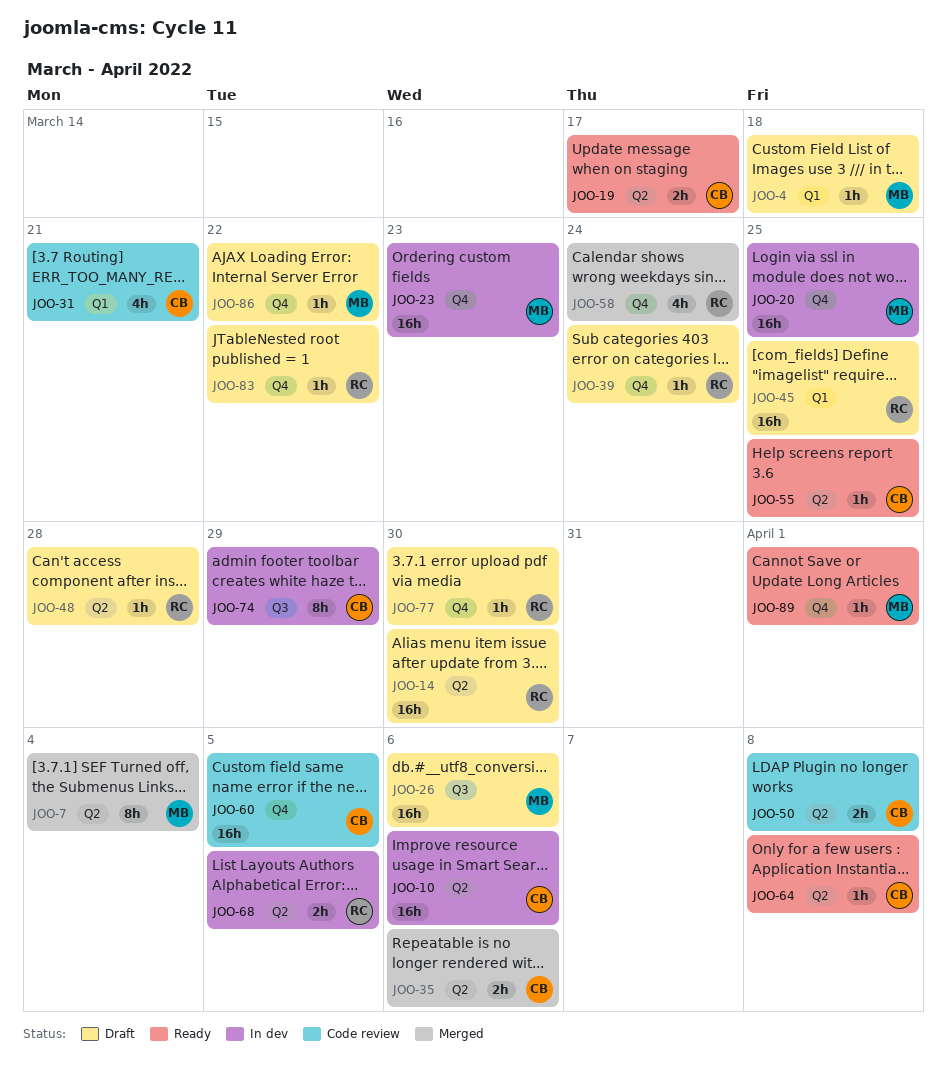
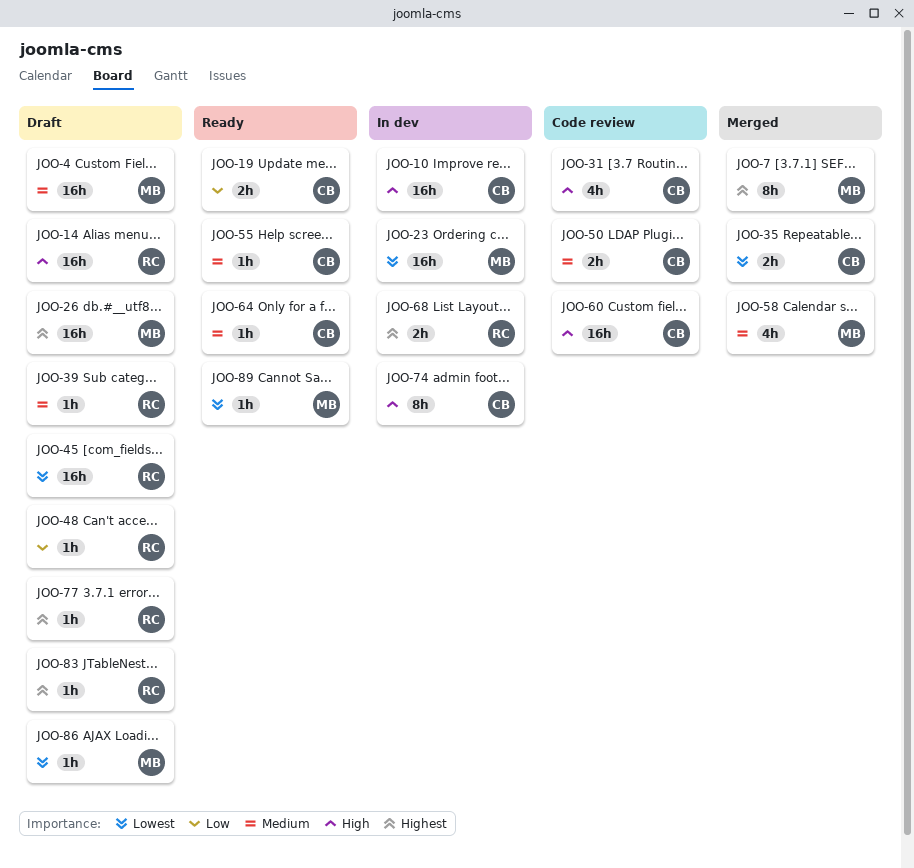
JOO-4, estimate: 1h -> 16h
JOO-20: present -> none
JOO-58, owner: RC -> MB

